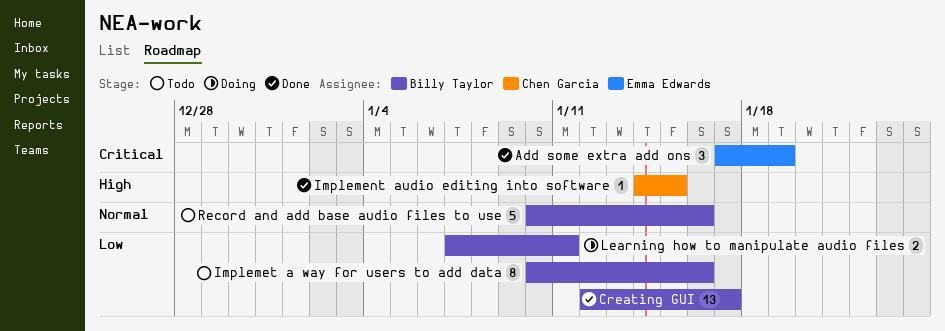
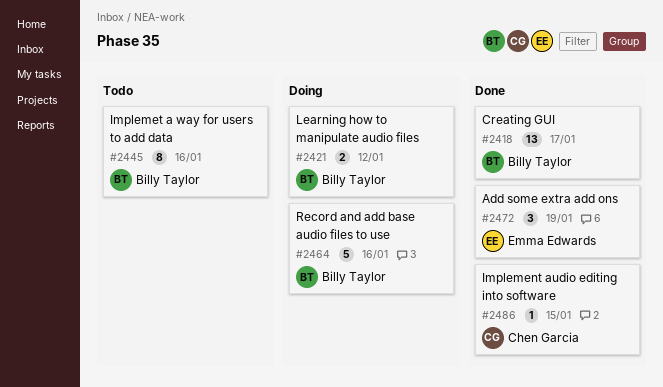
Learning how to manipulate audio files, due: Jan 11 -> Jan 12
Record and add base audio files to use, status: Todo -> Doing

